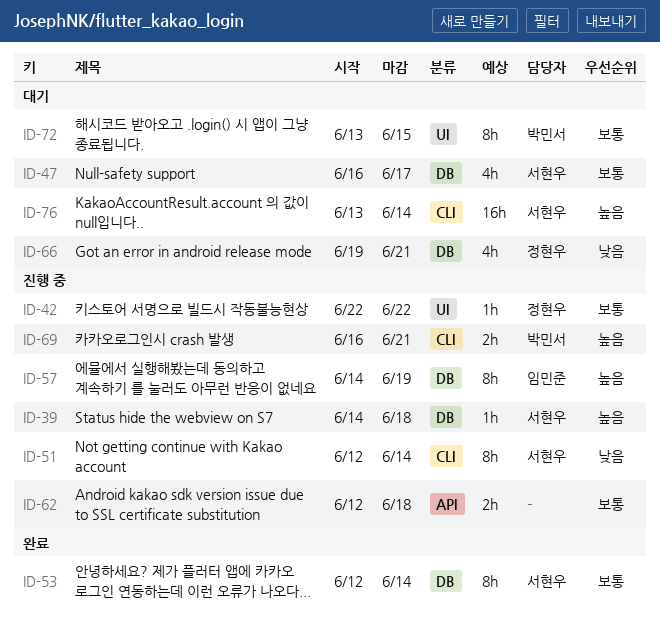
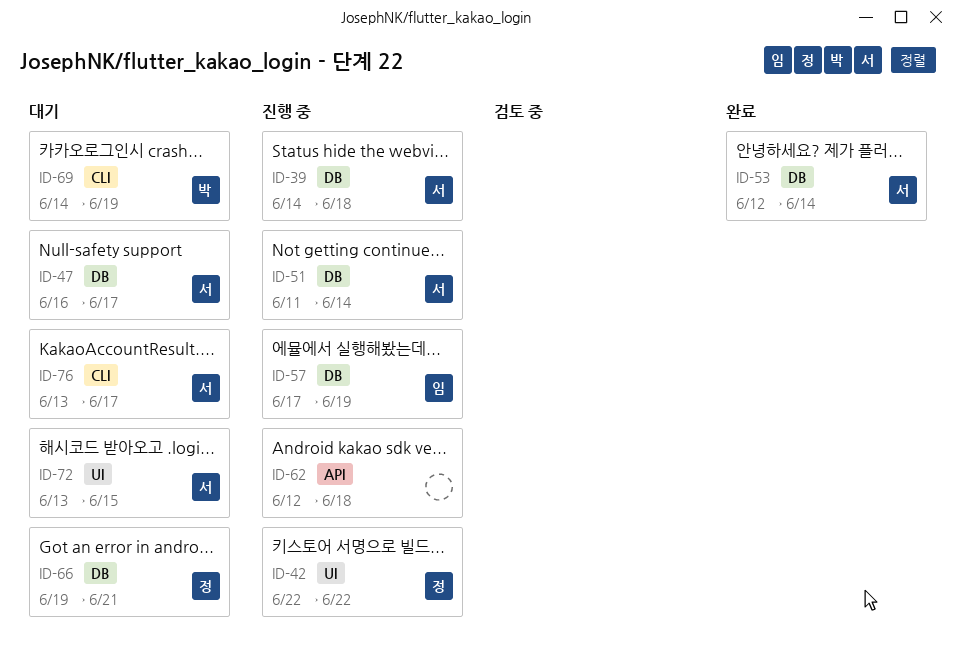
ID-51, label: CLI -> DB
ID-51, start: Jun 12 -> Jun 11
ID-57, start: Jun 14 -> Jun 17
ID-69, status: 진행 중 -> 대기
ID-69, start: Jun 16 -> Jun 14
ID-69, due: Jun 21 -> Jun 19
ID-72, owner: 박민서 -> 서현우
ID-76, due: Jun 14 -> Jun 17

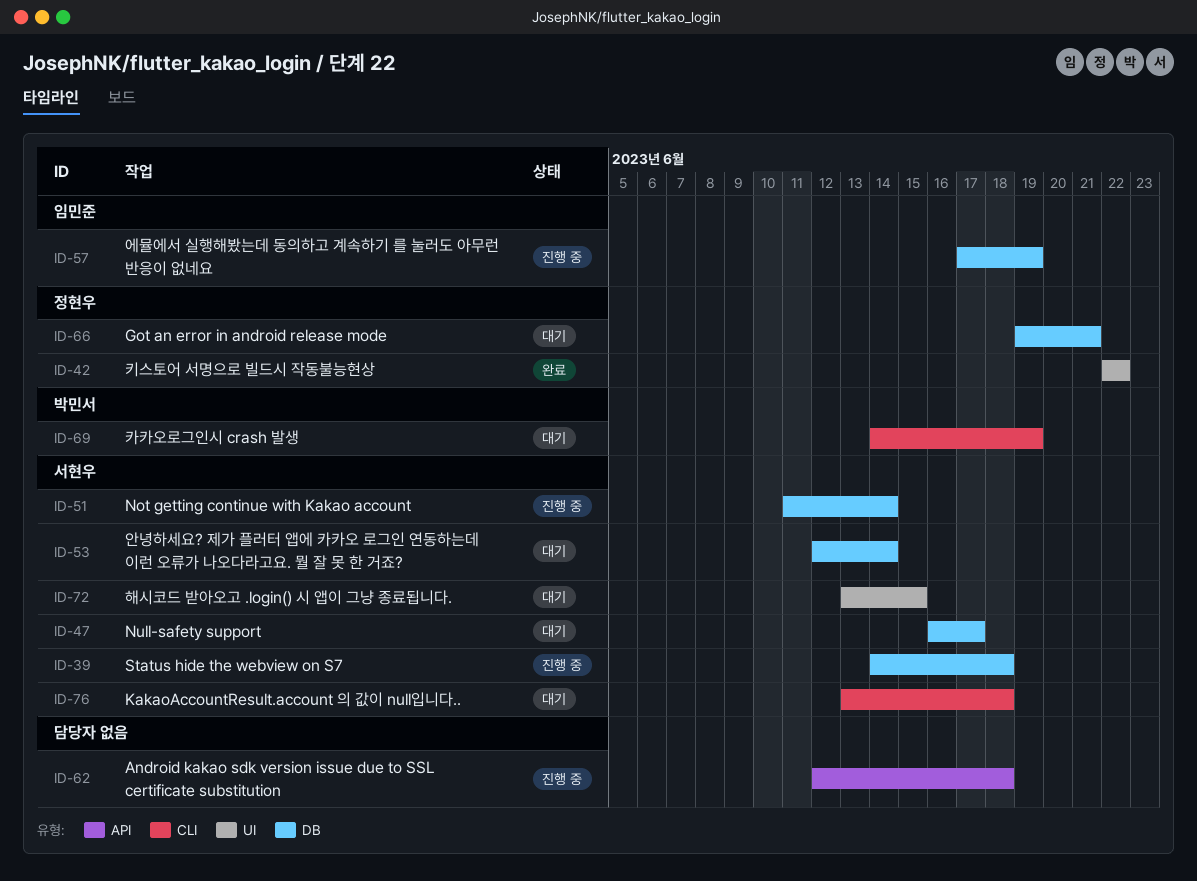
ID-42, status: 진행 중 -> 완료
ID-53, status: 완료 -> 대기
ID-76, due: Jun 17 -> Jun 18

